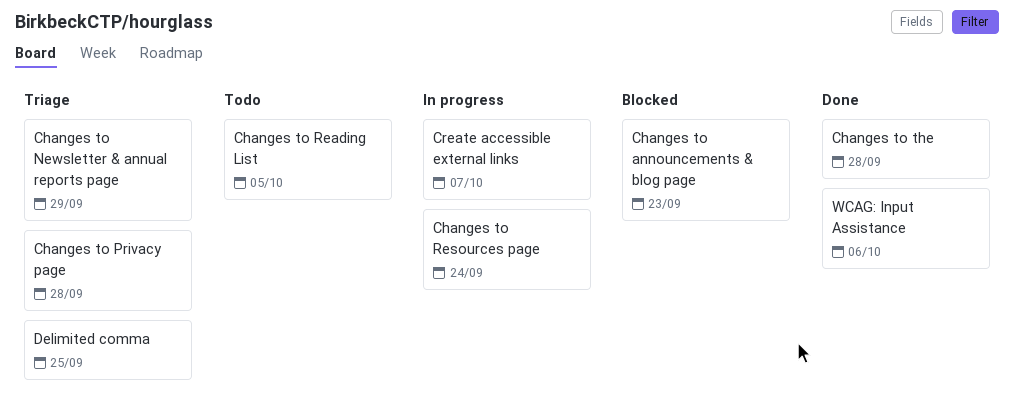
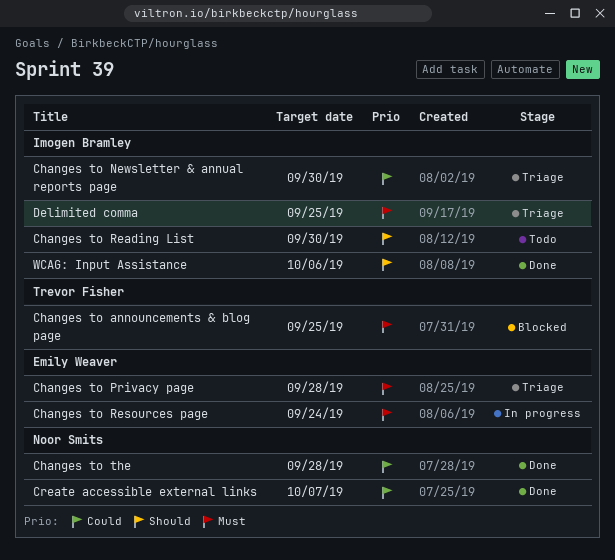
Changes to announcements & blog page, due: Sep 23 -> Sep 25
Changes to Newsletter & annual reports page, due: Sep 29 -> Sep 30
Changes to Reading List, due: Oct 5 -> Sep 30
Create accessible external links, status: In progress -> Done

